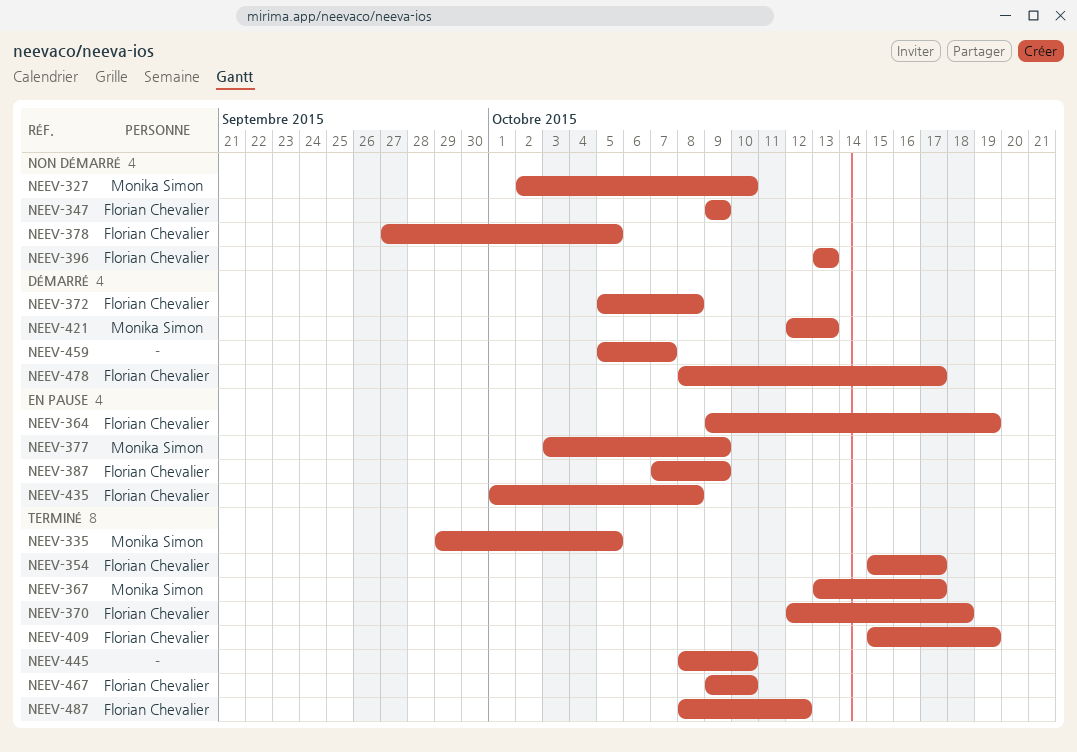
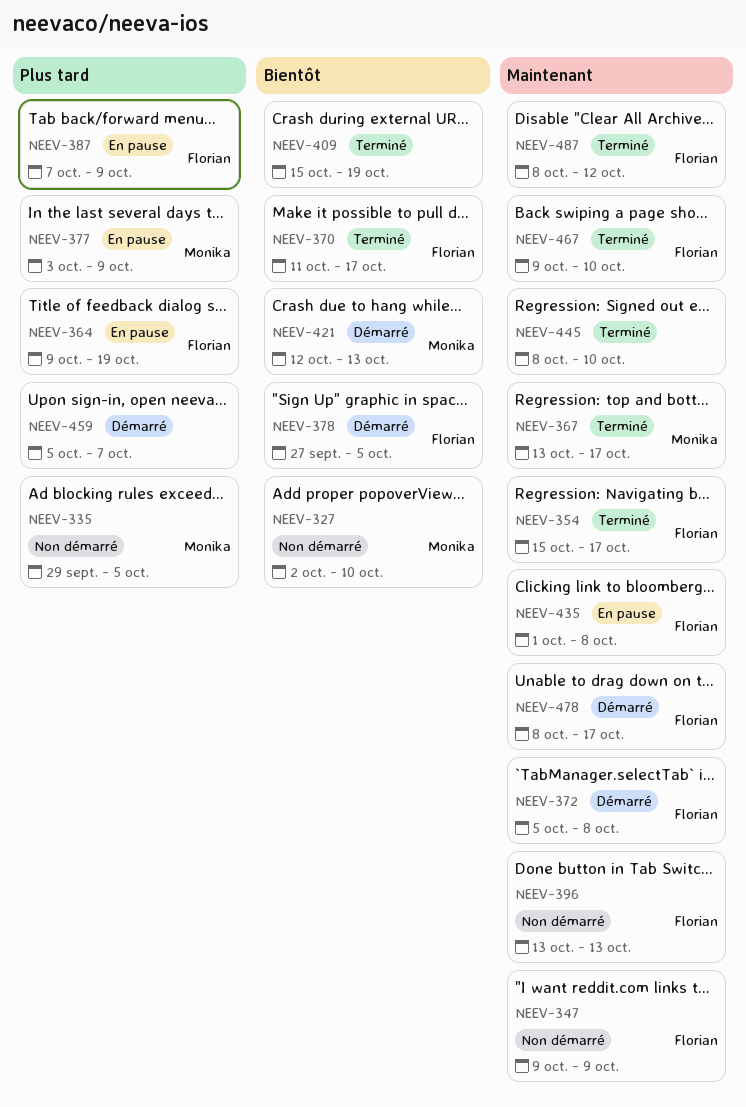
NEEV-335, status: Terminé -> Non démarré
NEEV-370, start: Oct 12 -> Oct 11
NEEV-370, due: Oct 18 -> Oct 17
NEEV-378, status: Non démarré -> Démarré
NEEV-409, owner: Florian Chevalier -> none

